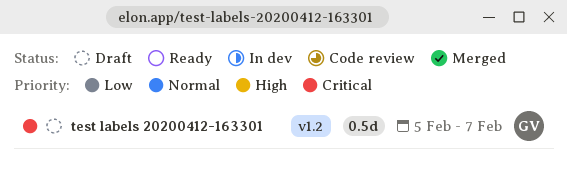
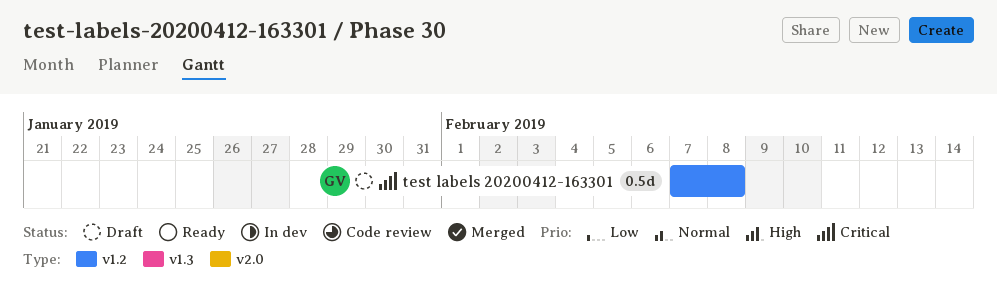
test labels 20200412-163301, start: Feb 5 -> Feb 7
test labels 20200412-163301, due: Feb 7 -> Feb 8

